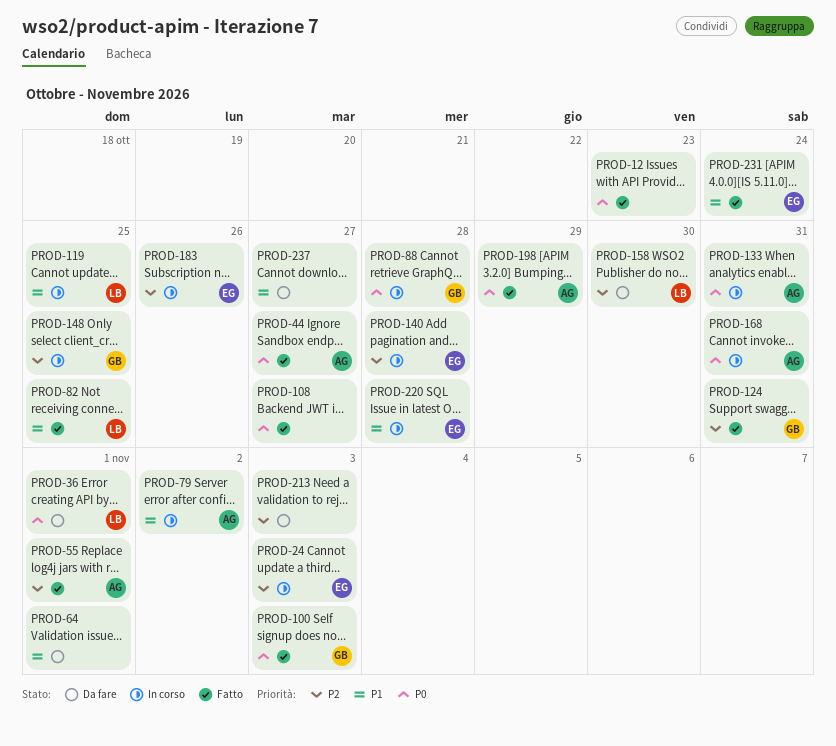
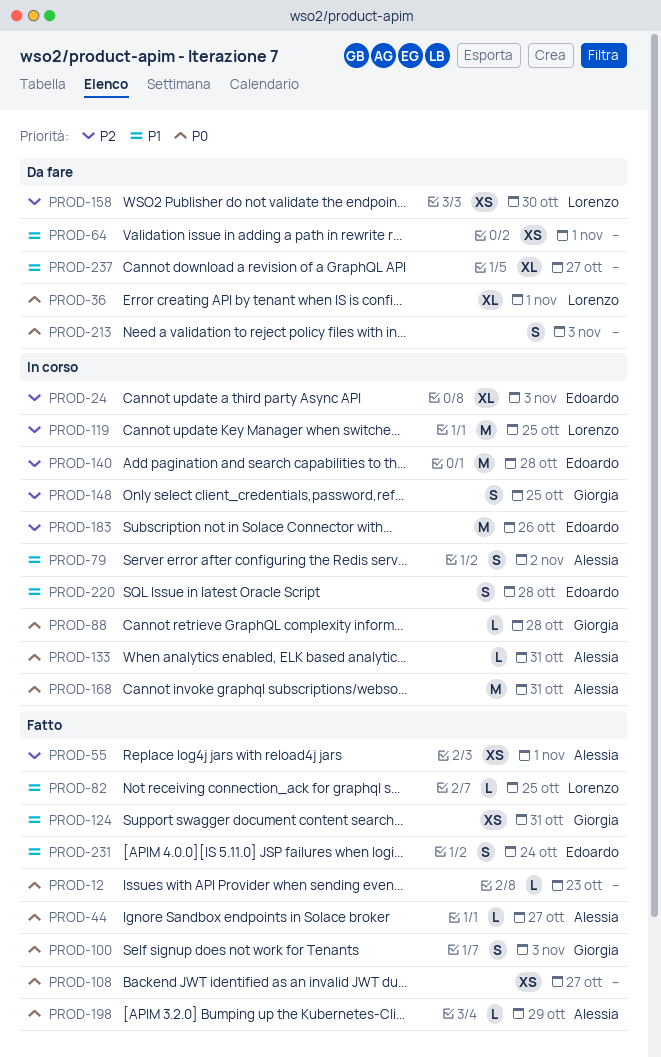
PROD-119, priority: P1 -> P2
PROD-124, priority: P2 -> P1
PROD-213, priority: P2 -> P0

